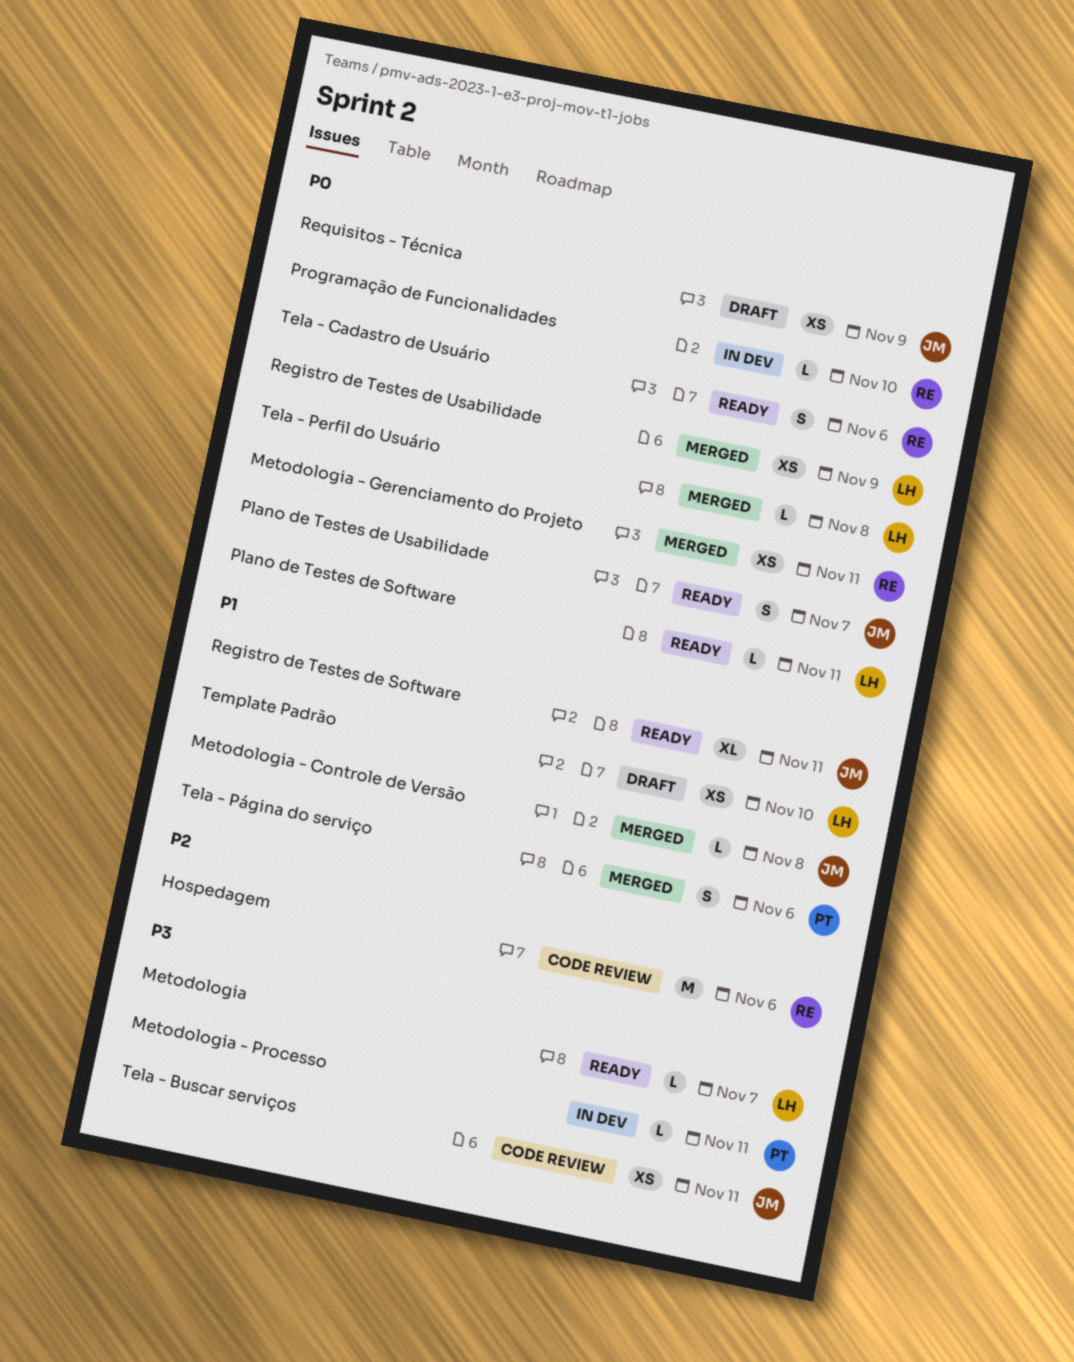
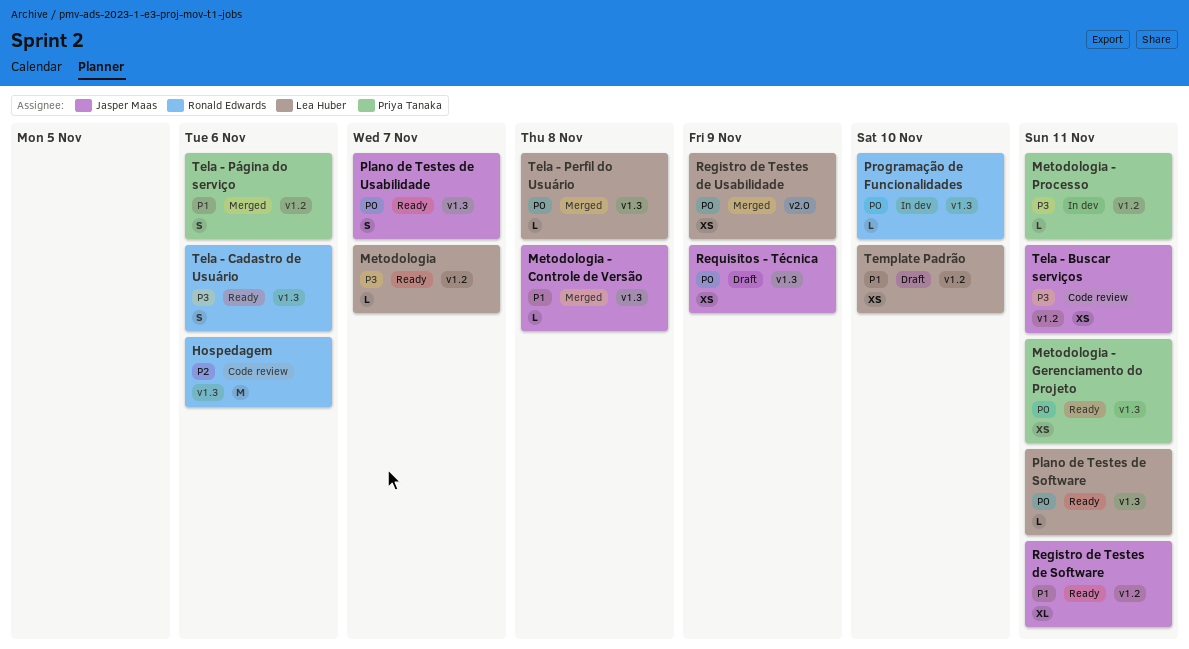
Metodologia - Gerenciamento do Projeto, status: Merged -> Ready
Metodologia - Gerenciamento do Projeto, owner: Ronald Edwards -> Priya Tanaka
Tela - Cadastro de Usuário, priority: P0 -> P3

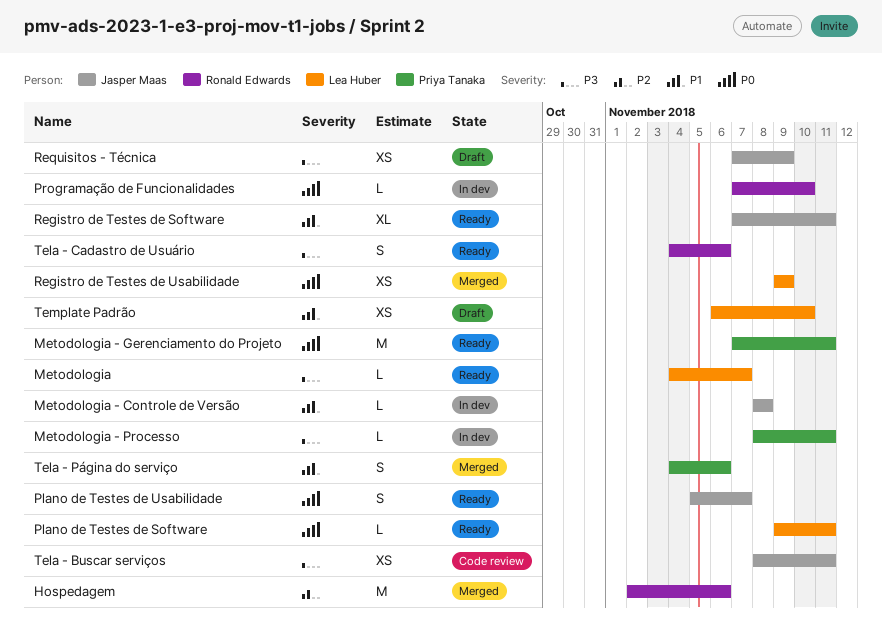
Hospedagem, status: Code review -> Merged
Metodologia - Controle de Versão, status: Merged -> In dev
Metodologia - Gerenciamento do Projeto, estimate: XS -> M
Requisitos - Técnica, priority: P0 -> P3
Tela - Perfil do Usuário: present -> none

